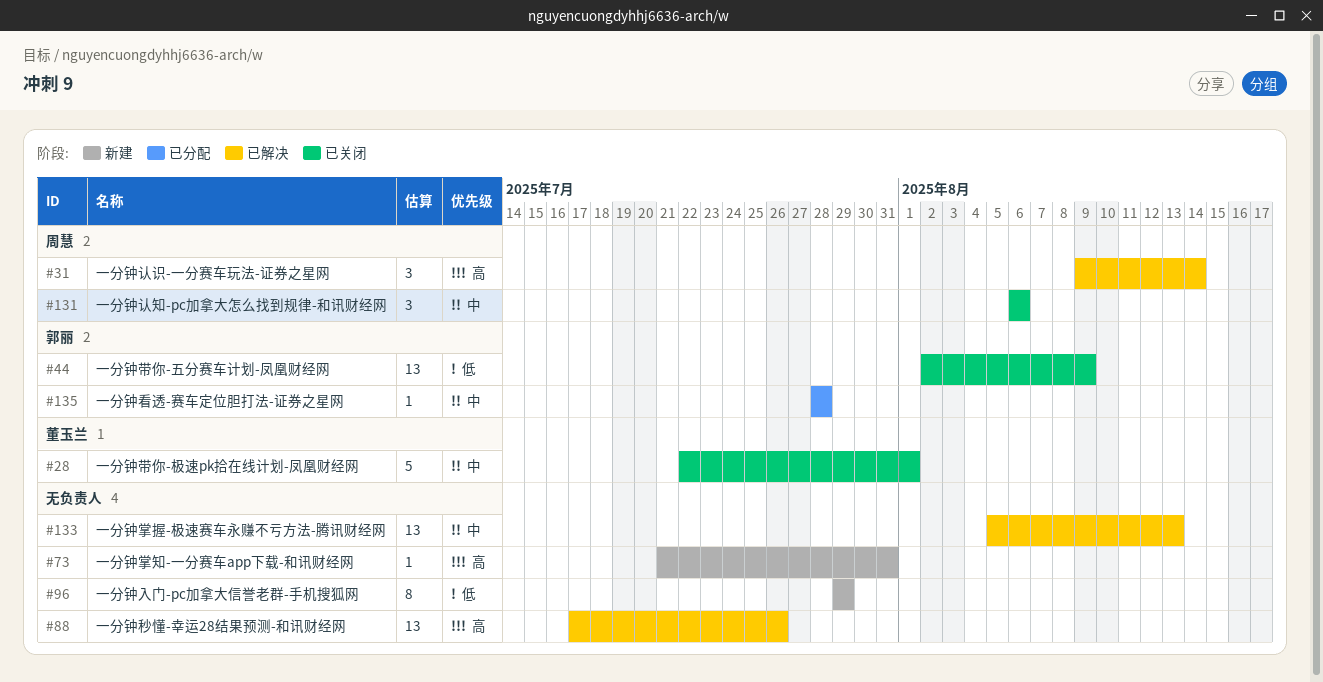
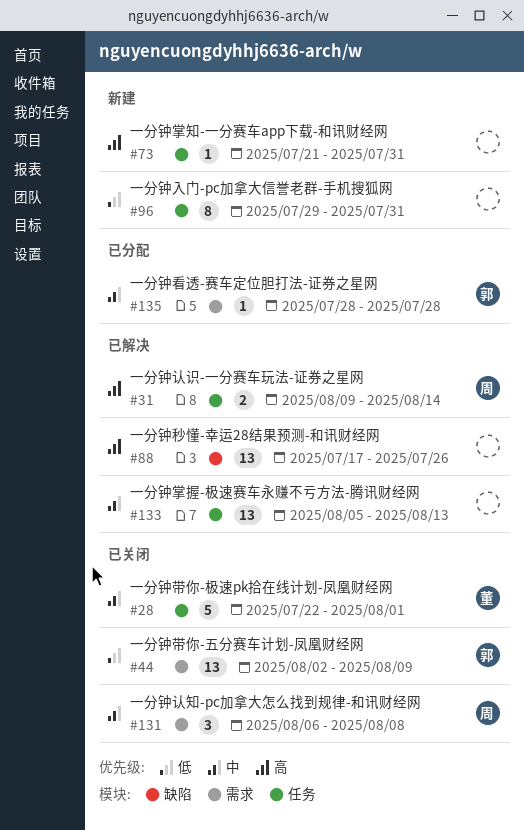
#31, estimate: 3 -> 2
#96, due: Jul 29 -> Jul 31
#131, due: Aug 6 -> Aug 8

